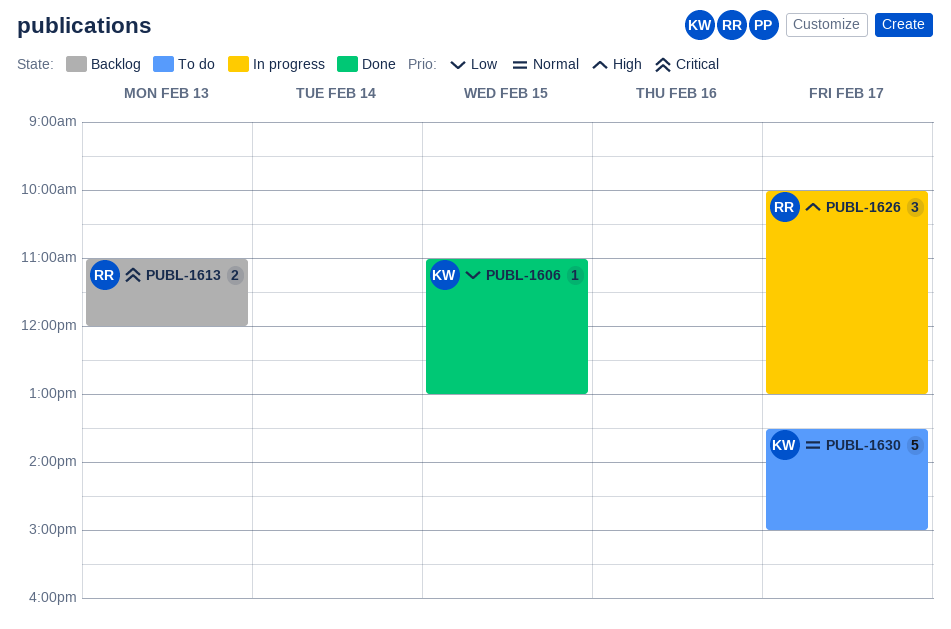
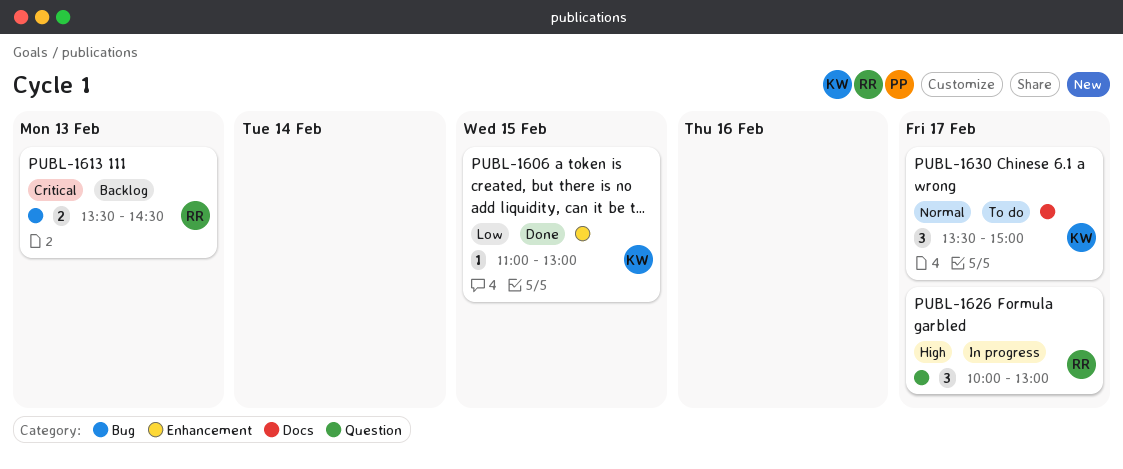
PUBL-1613, begins: 11:00 -> 13:30
PUBL-1613, ends: 12:00 -> 14:30
PUBL-1630, estimate: 5 -> 3

